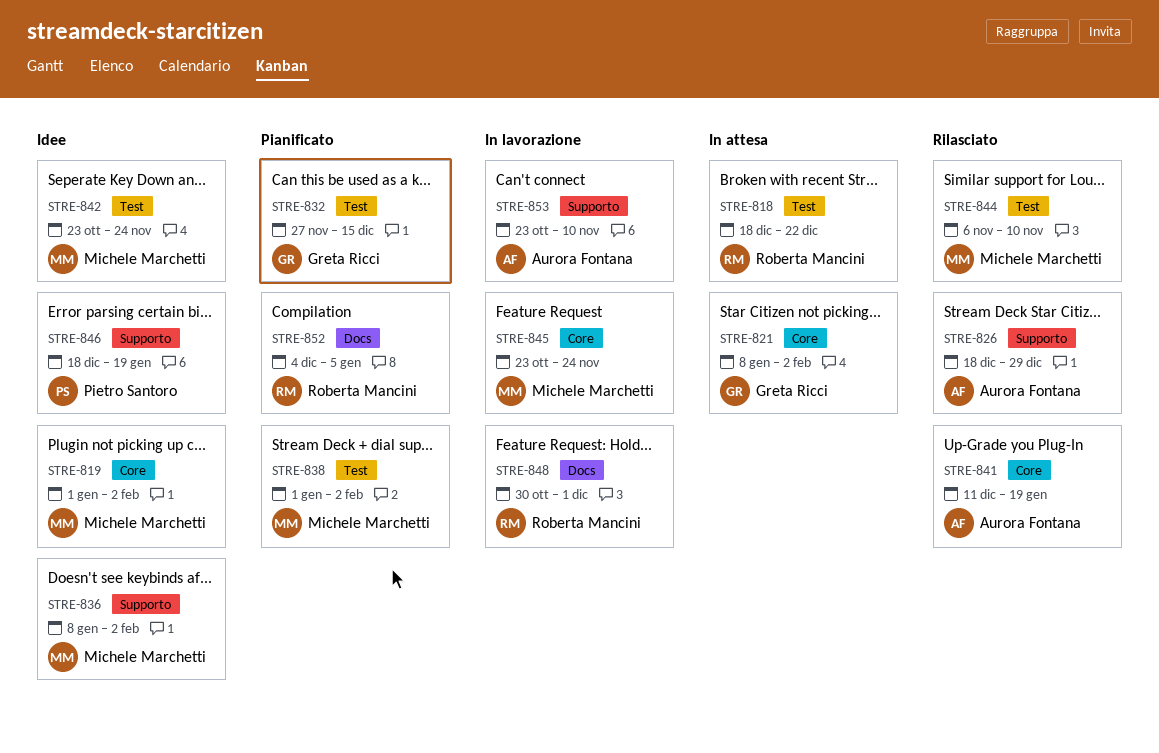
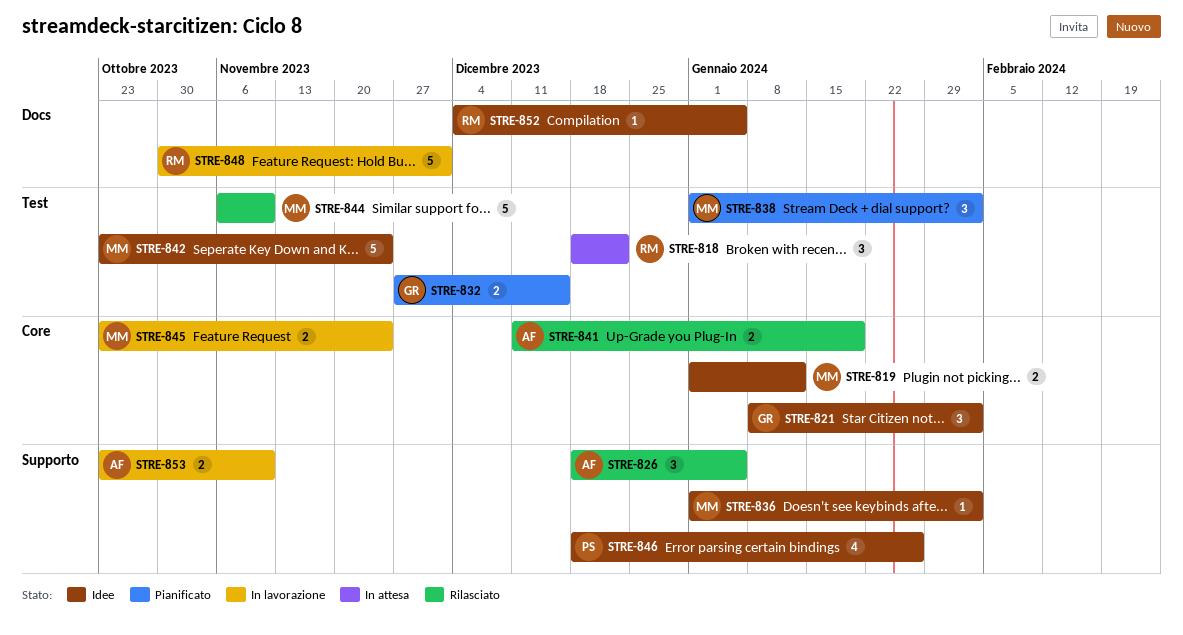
STRE-819, due: Feb 2 -> Jan 12
STRE-821, status: In attesa -> Idee
STRE-826, due: Dec 29 -> Jan 5
STRE-836, start: Jan 8 -> Jan 1
STRE-846, due: Jan 19 -> Jan 26
STRE-852, status: Pianificato -> Idee

